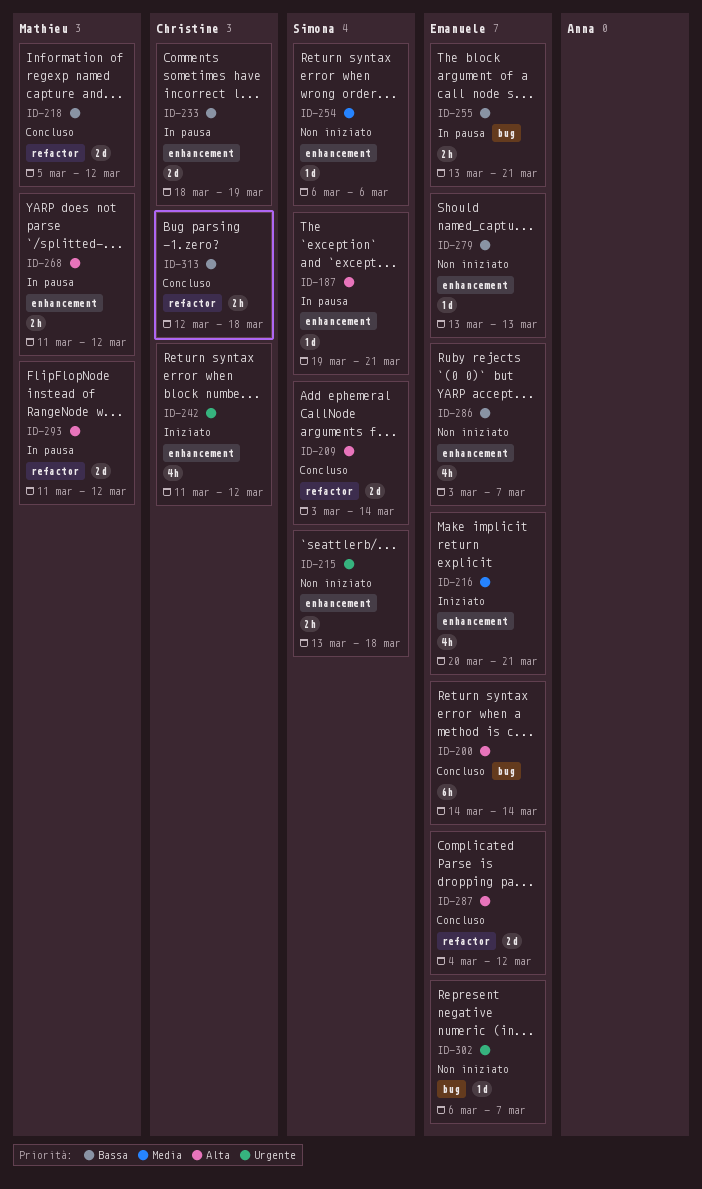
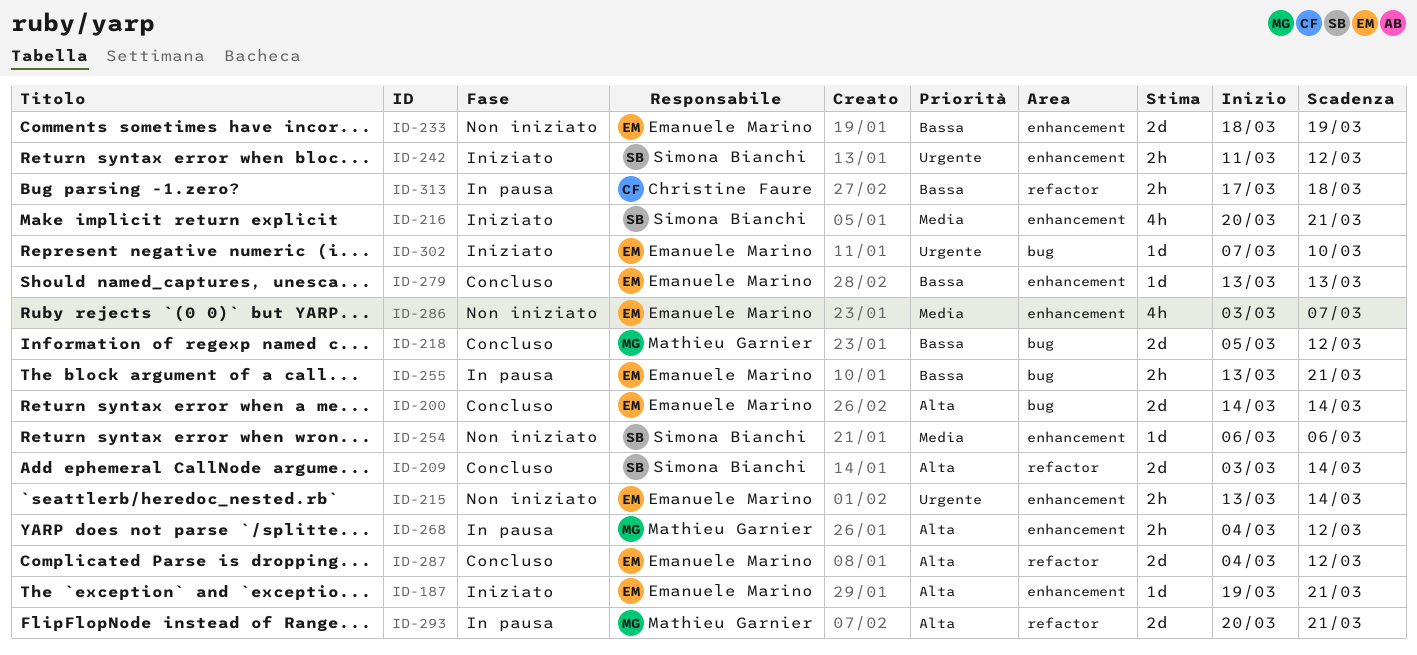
ID-187, status: In pausa -> Iniziato
ID-187, owner: Simona Bianchi -> Emanuele Marino
ID-200, estimate: 6h -> 2d
ID-215, owner: Simona Bianchi -> Emanuele Marino
ID-215, due: Mar 18 -> Mar 14
ID-216, owner: Emanuele Marino -> Simona Bianchi
ID-218, label: refactor -> bug
ID-233, status: In pausa -> Non iniziato
ID-233, owner: Christine Faure -> Emanuele Marino
ID-242, owner: Christine Faure -> Simona Bianchi
ID-242, estimate: 4h -> 2h
ID-268, start: Mar 11 -> Mar 4
ID-279, status: Non iniziato -> Concluso
ID-286, priority: Bassa -> Media
ID-293, start: Mar 11 -> Mar 20
ID-293, due: Mar 12 -> Mar 21
ID-302, status: Non iniziato -> Iniziato
ID-302, start: Mar 6 -> Mar 7
ID-302, due: Mar 7 -> Mar 10
ID-313, status: Concluso -> In pausa
ID-313, start: Mar 12 -> Mar 17

